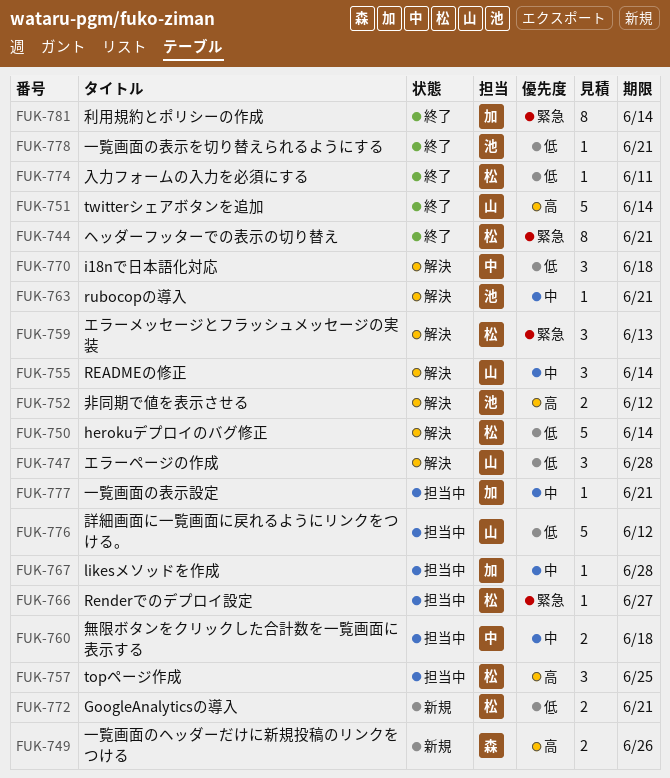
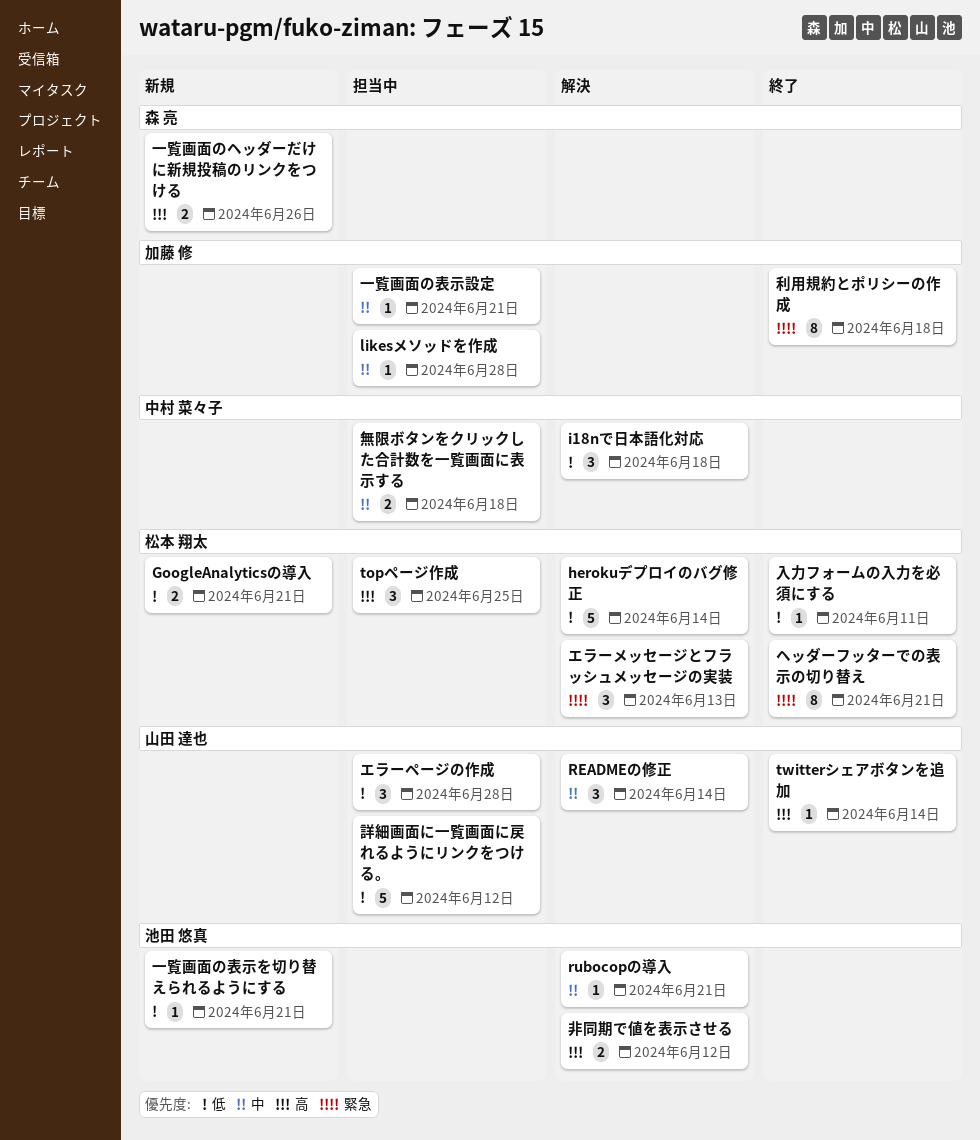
Renderでのデプロイ設定: present -> none
twitterシェアボタンを追加, estimate: 5 -> 1
エラーページの作成, status: 解決 -> 担当中
一覧画面の表示を切り替えられるようにする, status: 終了 -> 新規
利用規約とポリシーの作成, due: Jun 14 -> Jun 18

